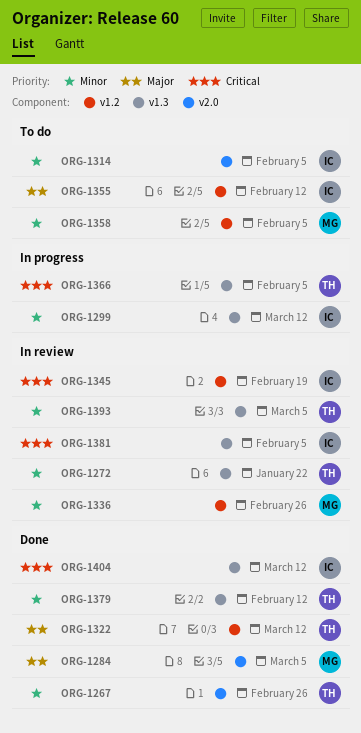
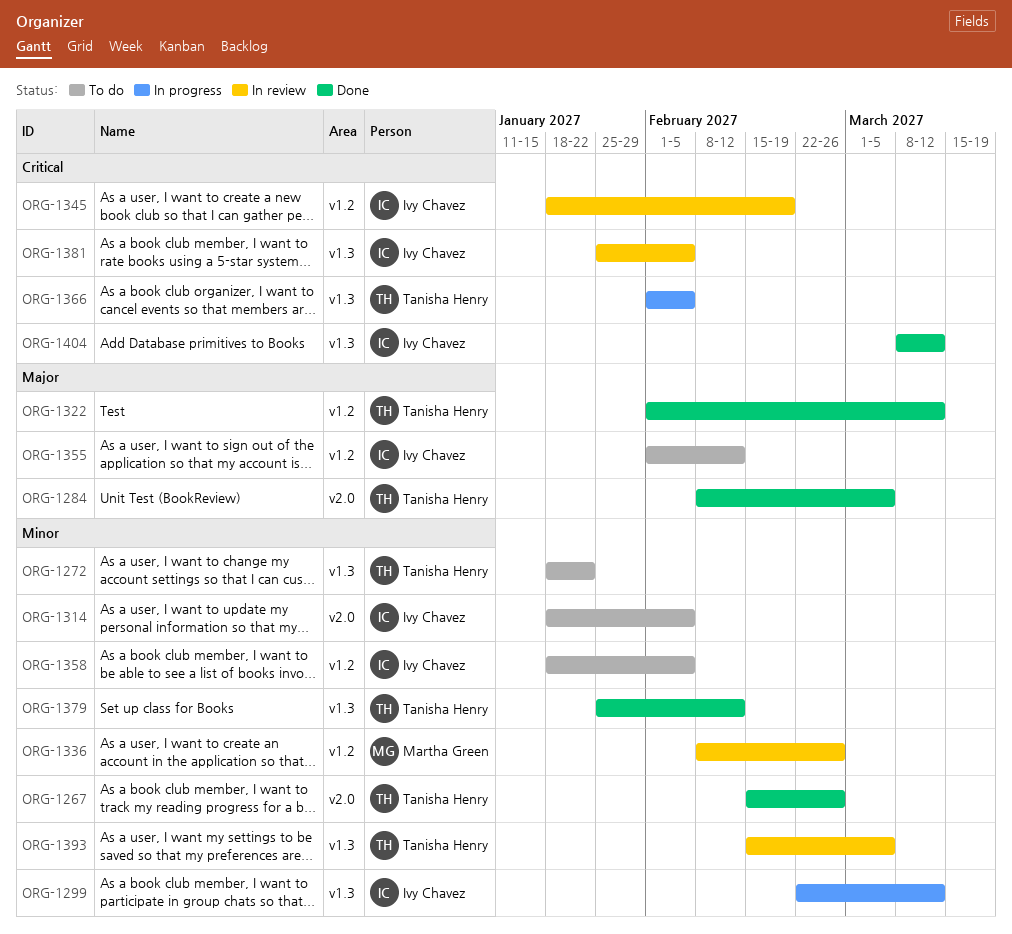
ORG-1272, status: In review -> To do
ORG-1284, owner: Martha Green -> Tanisha Henry
ORG-1358, owner: Martha Green -> Ivy Chavez

